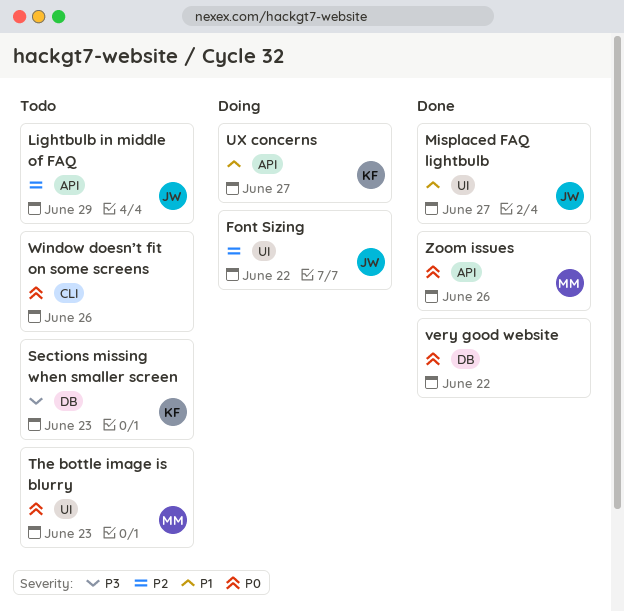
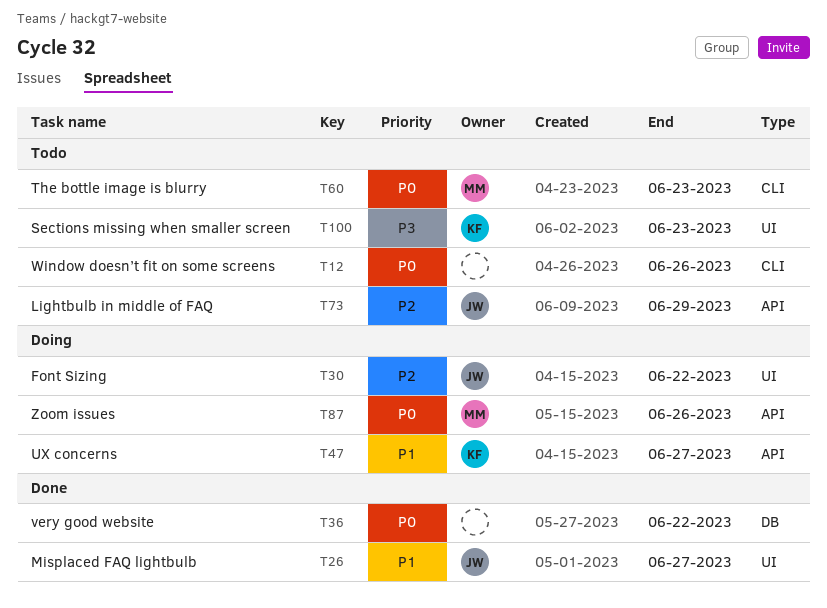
Sections missing when smaller screen, label: DB -> UI
The bottle image is blurry, label: UI -> CLI
Zoom issues, status: Done -> Doing

